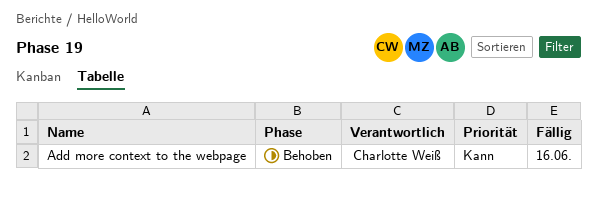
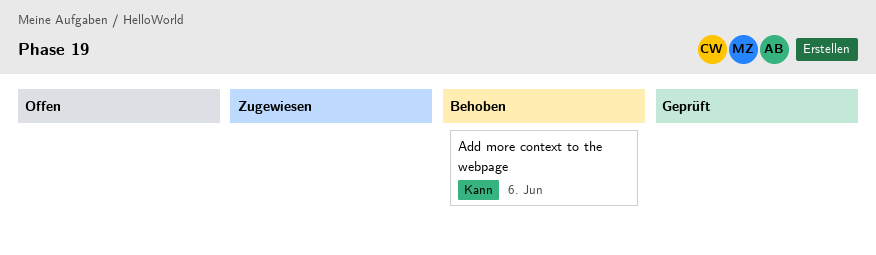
Add more context to the webpage, due: Jun 16 -> Jun 6

